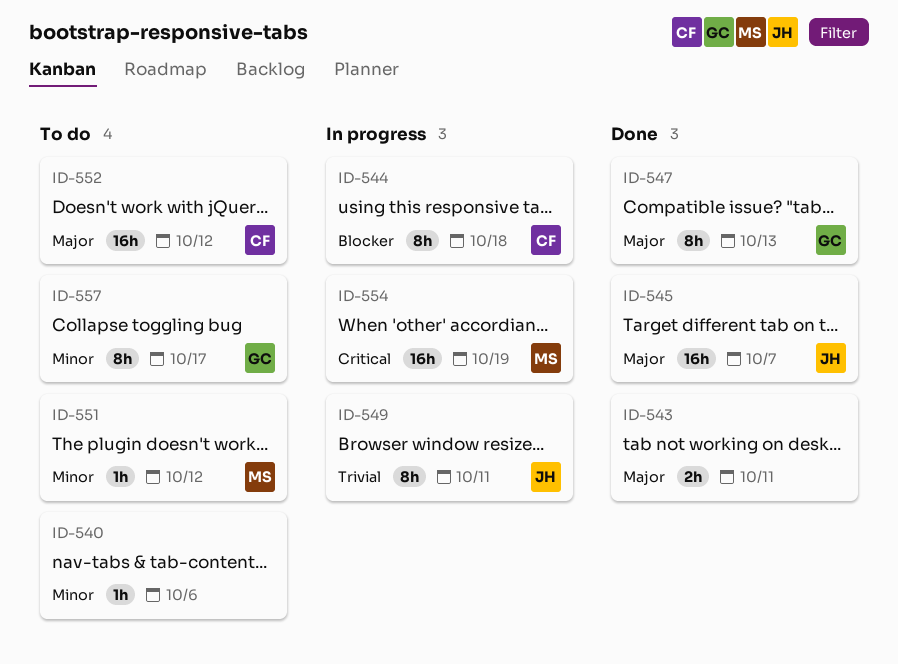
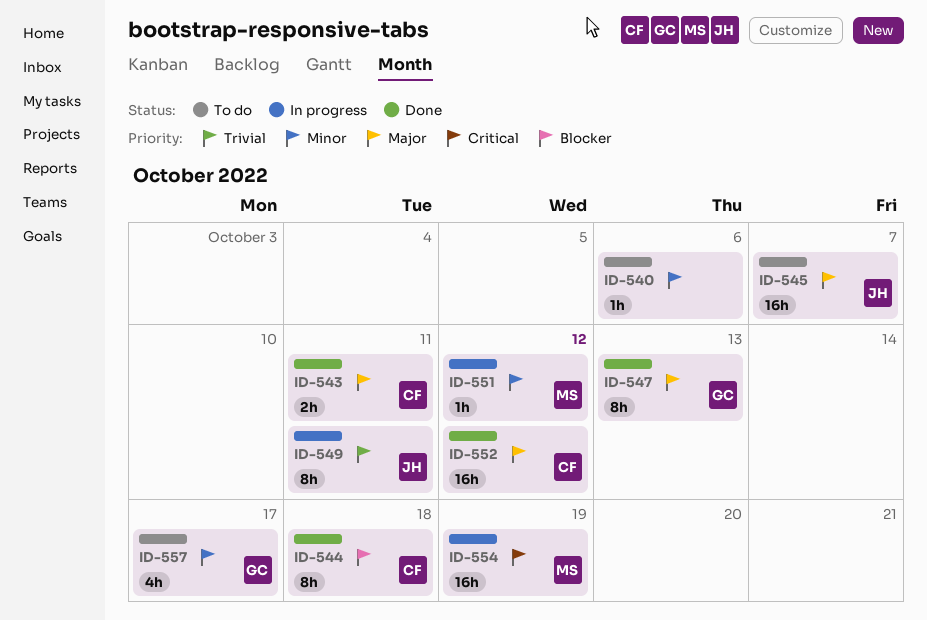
ID-543, owner: none -> CF
ID-544, status: In progress -> Done
ID-545, status: Done -> To do
ID-551, status: To do -> In progress
ID-552, status: To do -> Done
ID-557, estimate: 8h -> 4h

